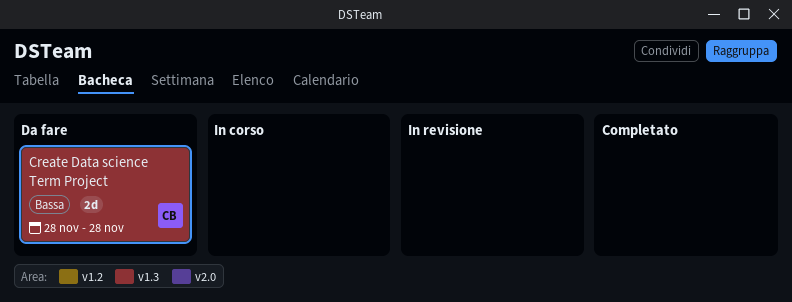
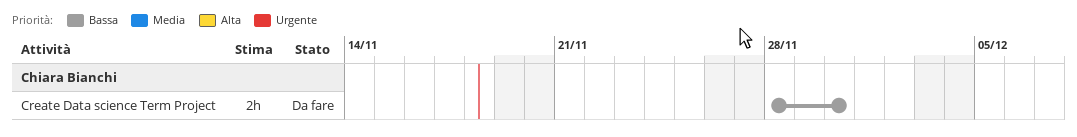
Create Data science Term Project, estimate: 2d -> 2h
Create Data science Term Project, due: Nov 28 -> Nov 30

